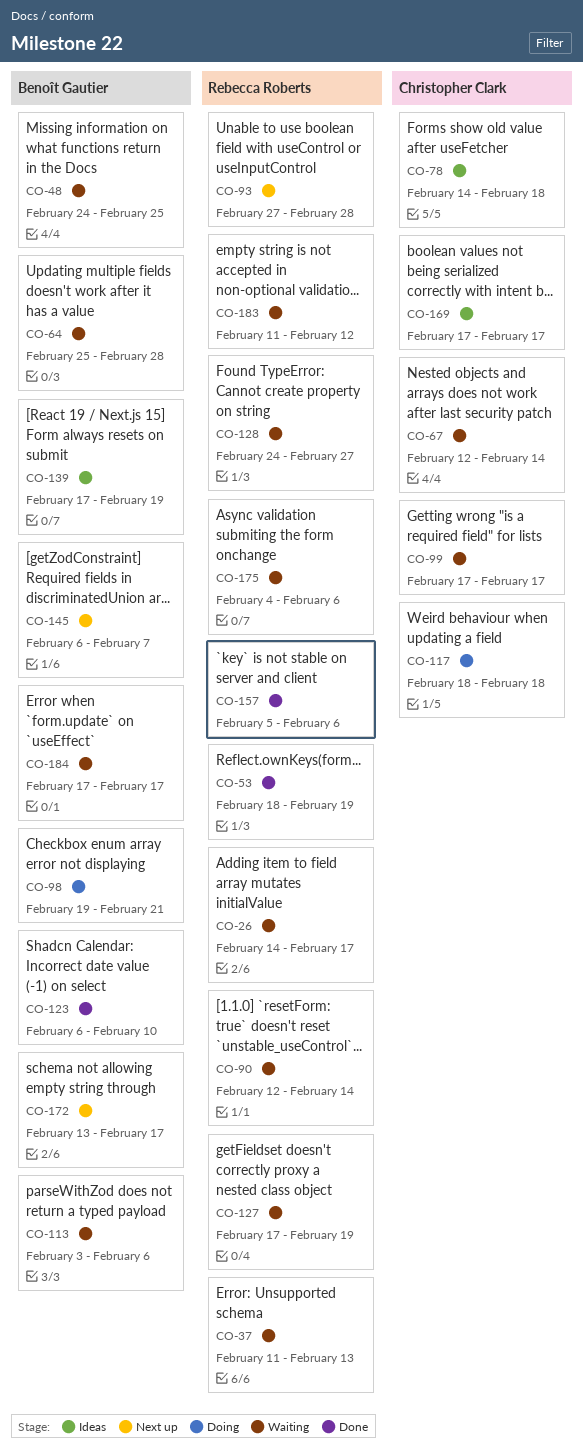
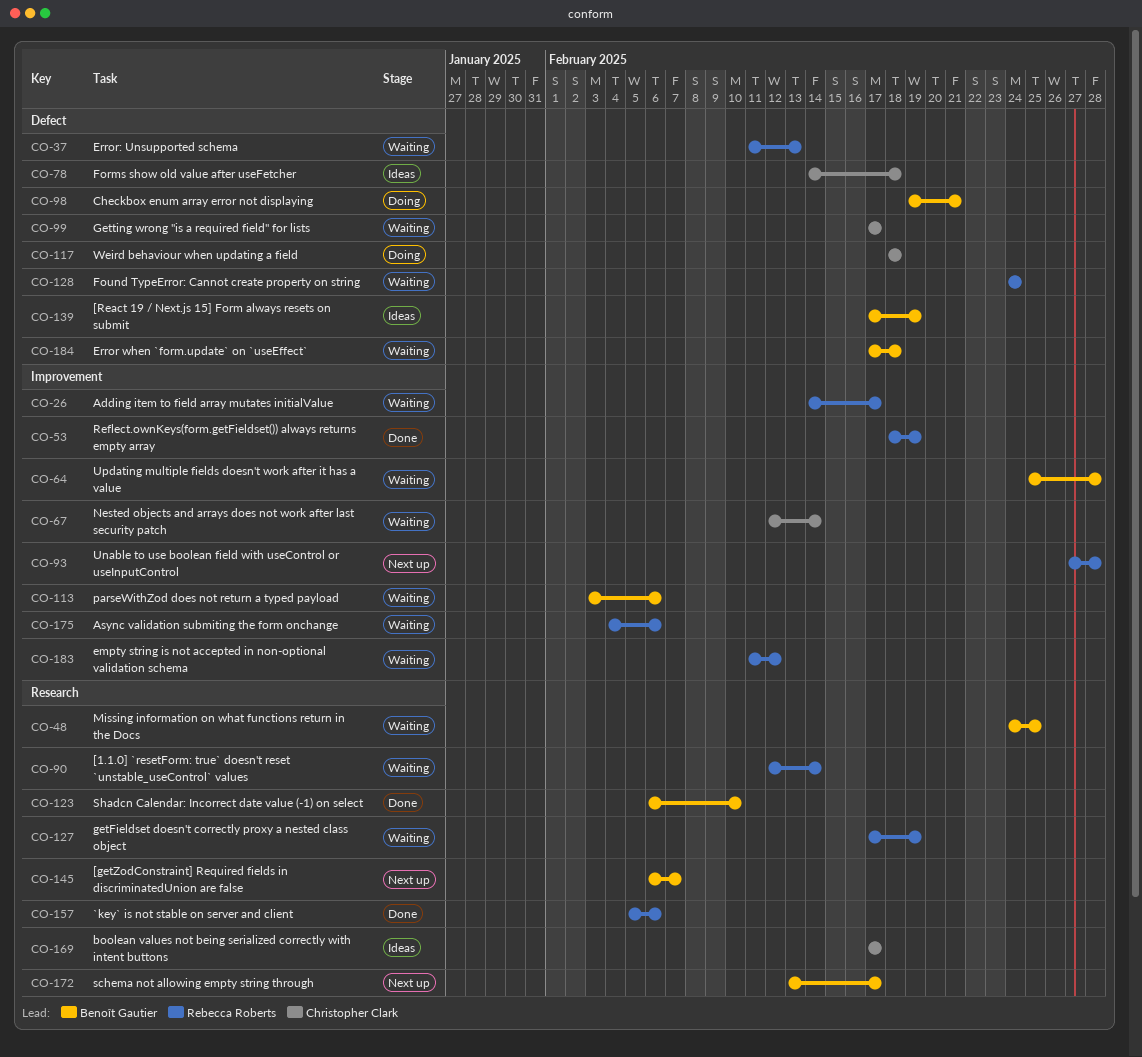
CO-128, due: Feb 27 -> Feb 24
CO-184, due: Feb 17 -> Feb 18

